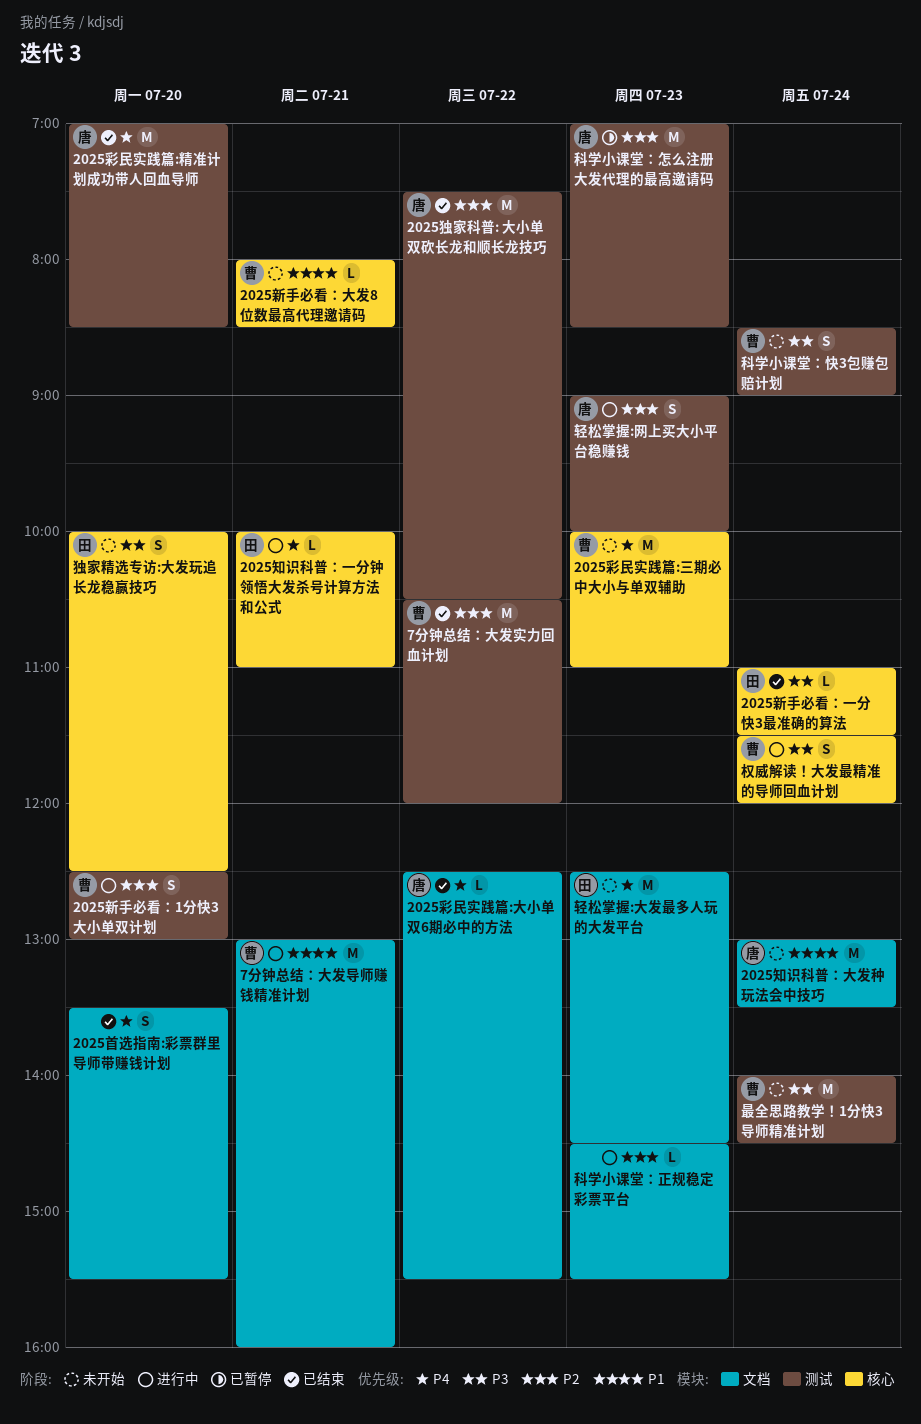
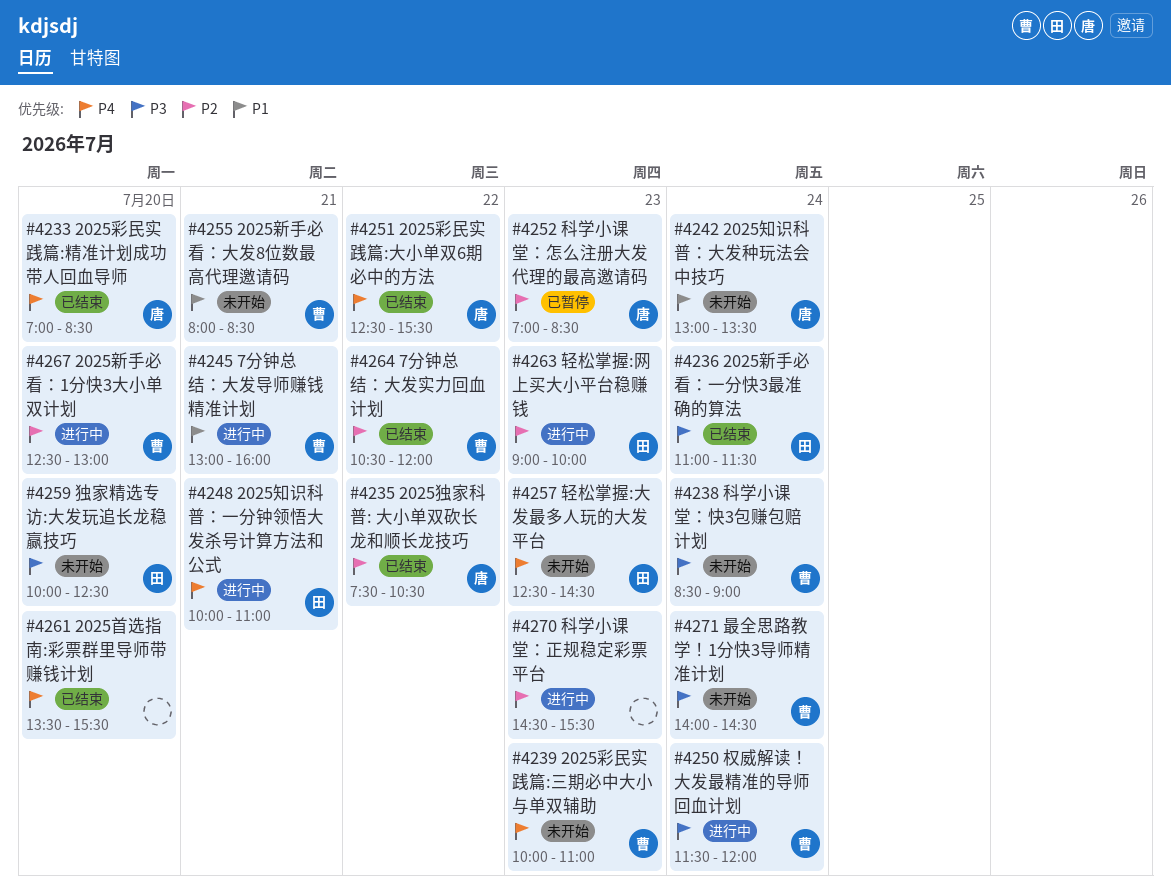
轻松掌握:网上买大小平台稳赚钱, owner: 唐 -> 田

